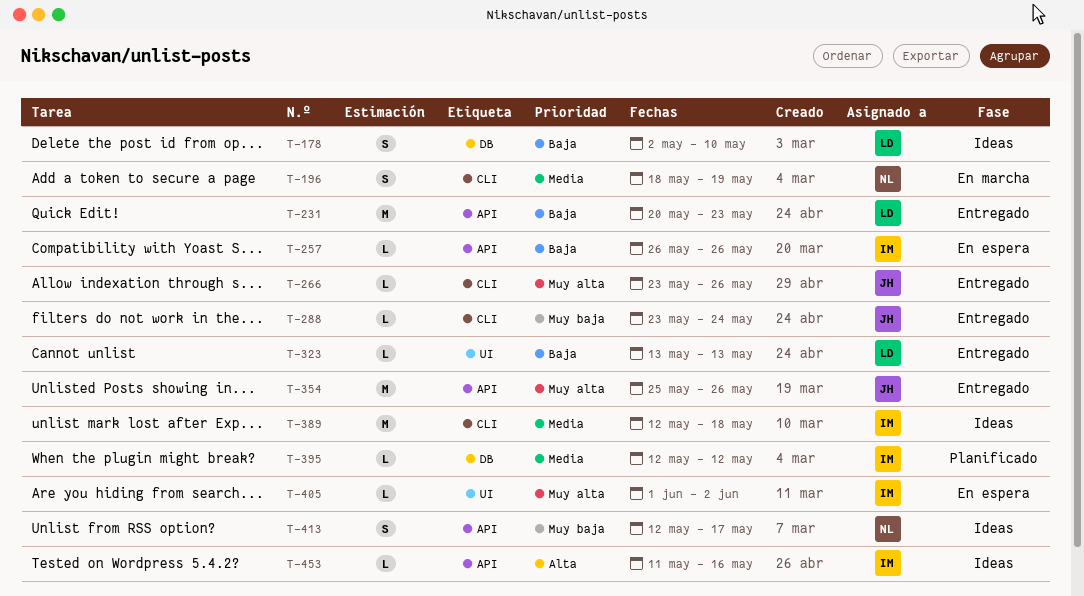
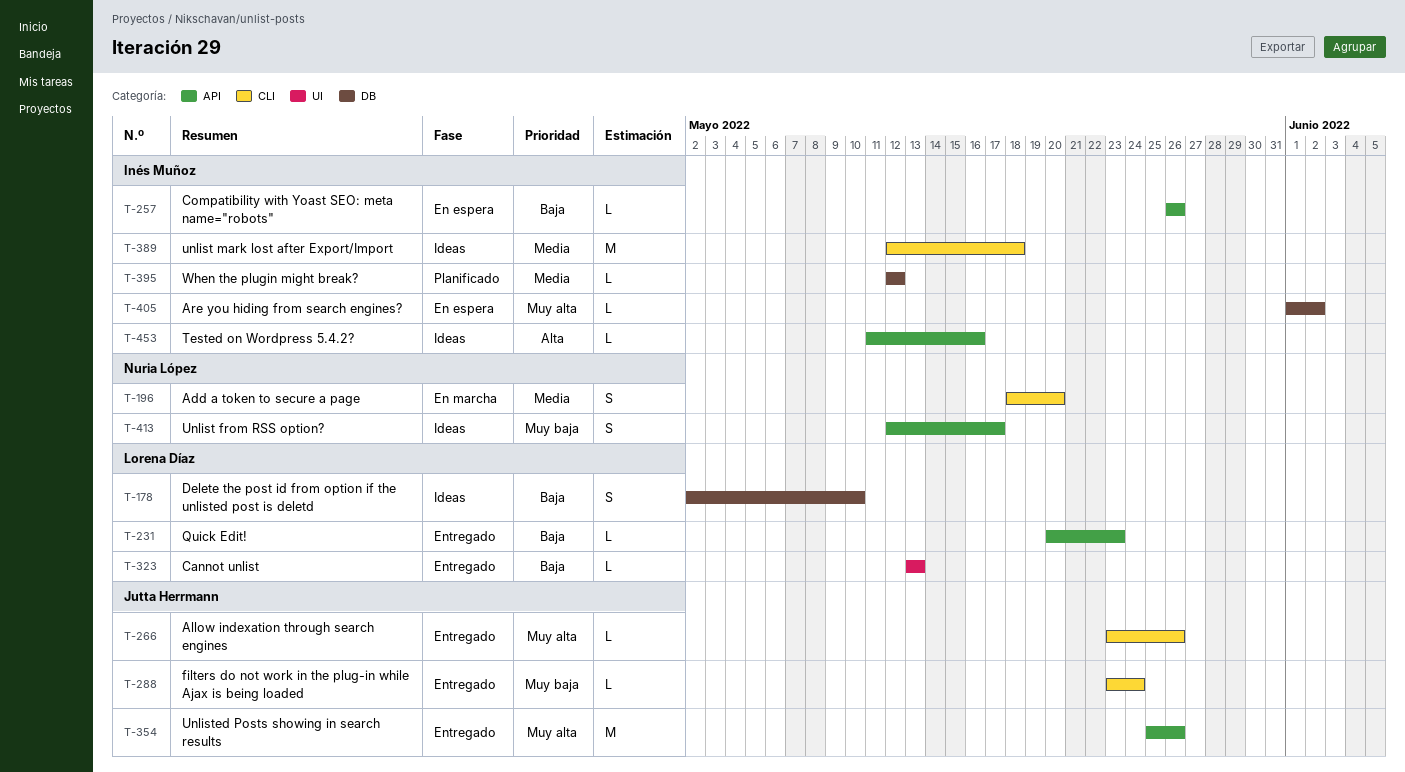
T-196, due: May 19 -> May 20
T-231, estimate: M -> L
T-405, label: UI -> DB

